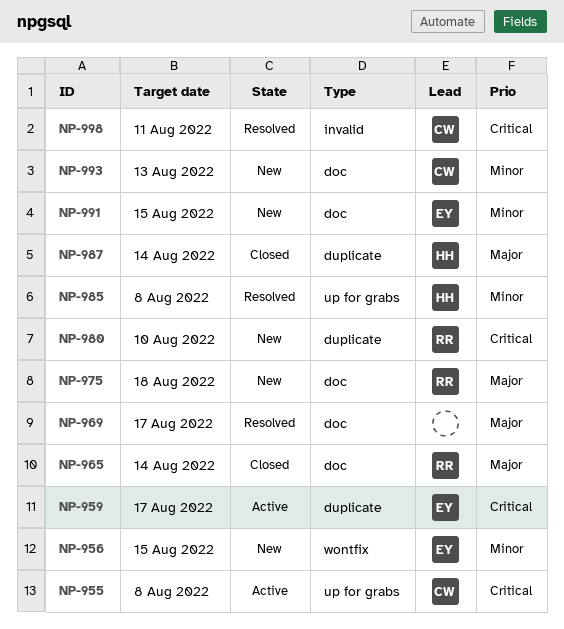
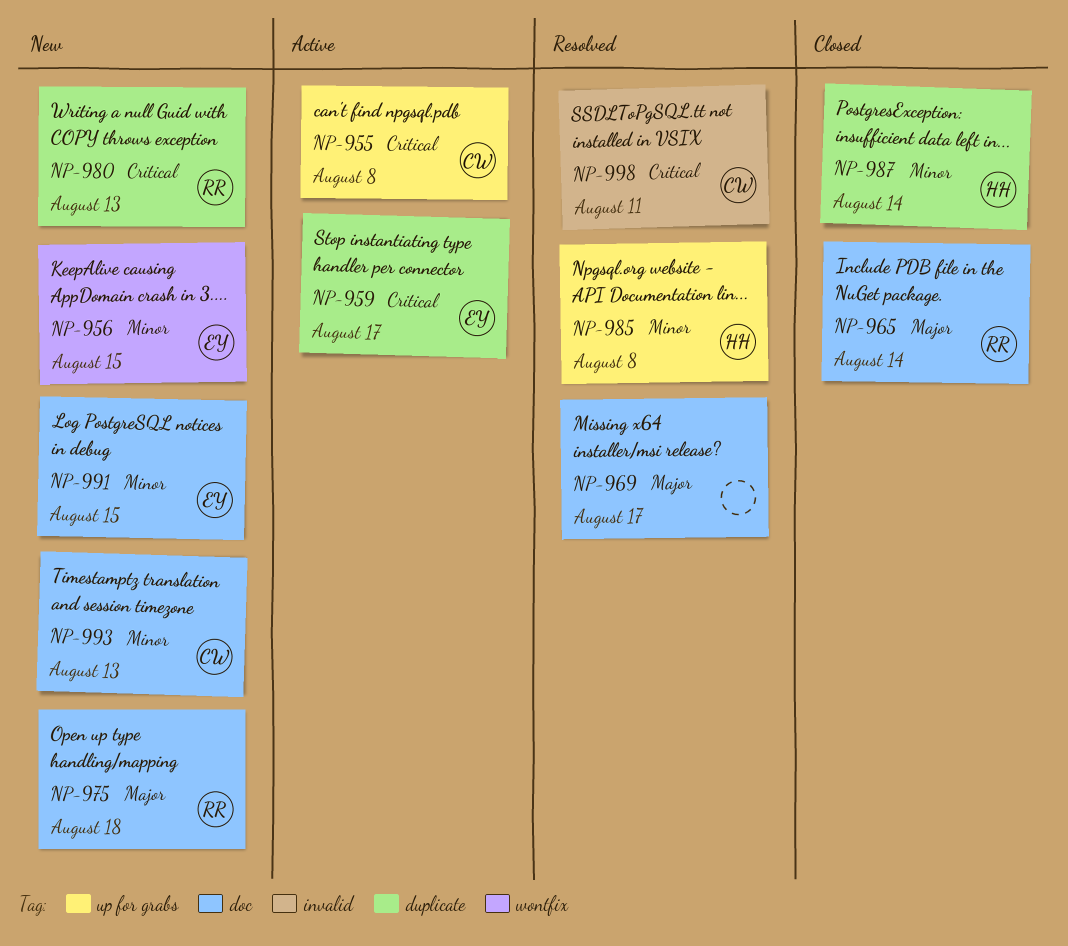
NP-980, due: Aug 10 -> Aug 13
NP-987, priority: Major -> Minor

